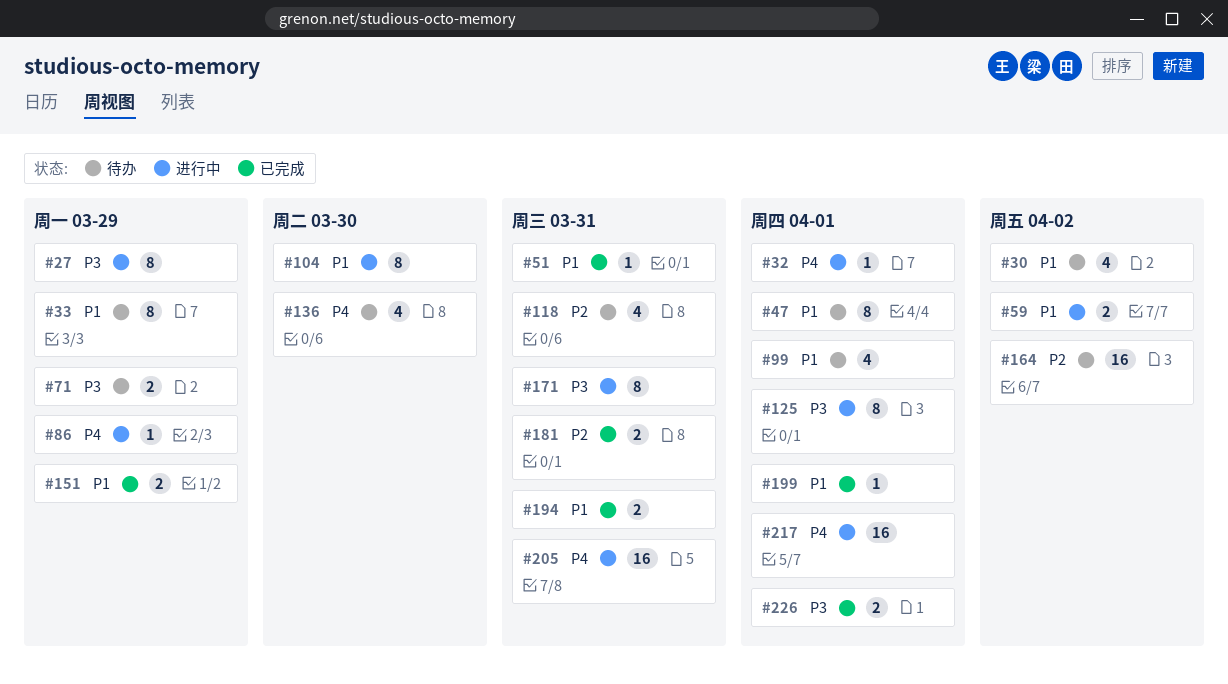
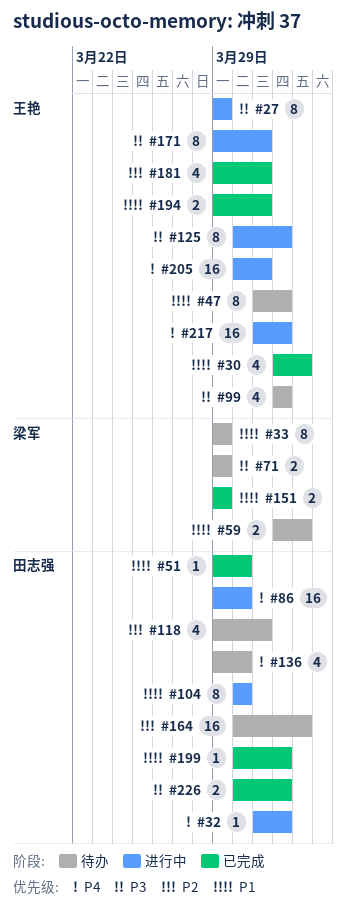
#30, status: 待办 -> 已完成
#51, due: Mar 31 -> Mar 30
#59, status: 进行中 -> 待办
#86, estimate: 1 -> 16
#86, due: Mar 29 -> Mar 30
#99, priority: P1 -> P3
#181, estimate: 2 -> 4

